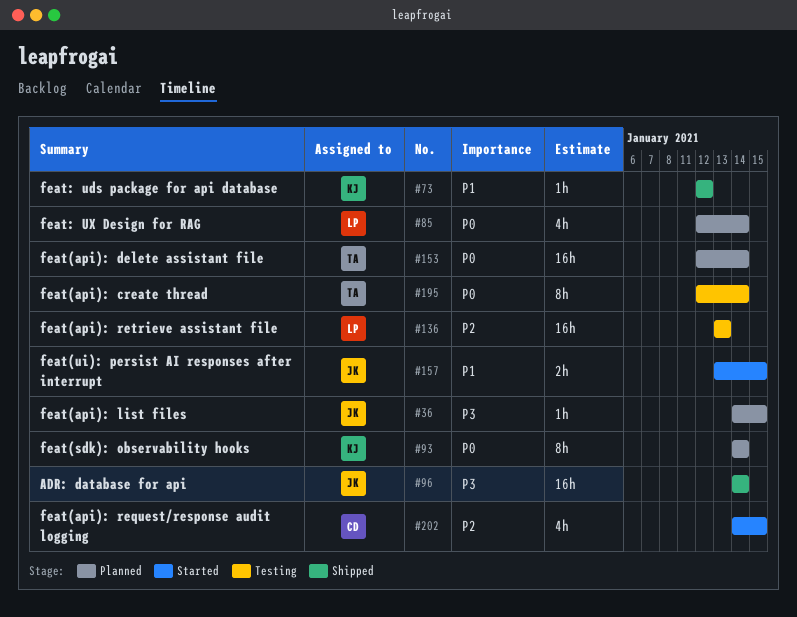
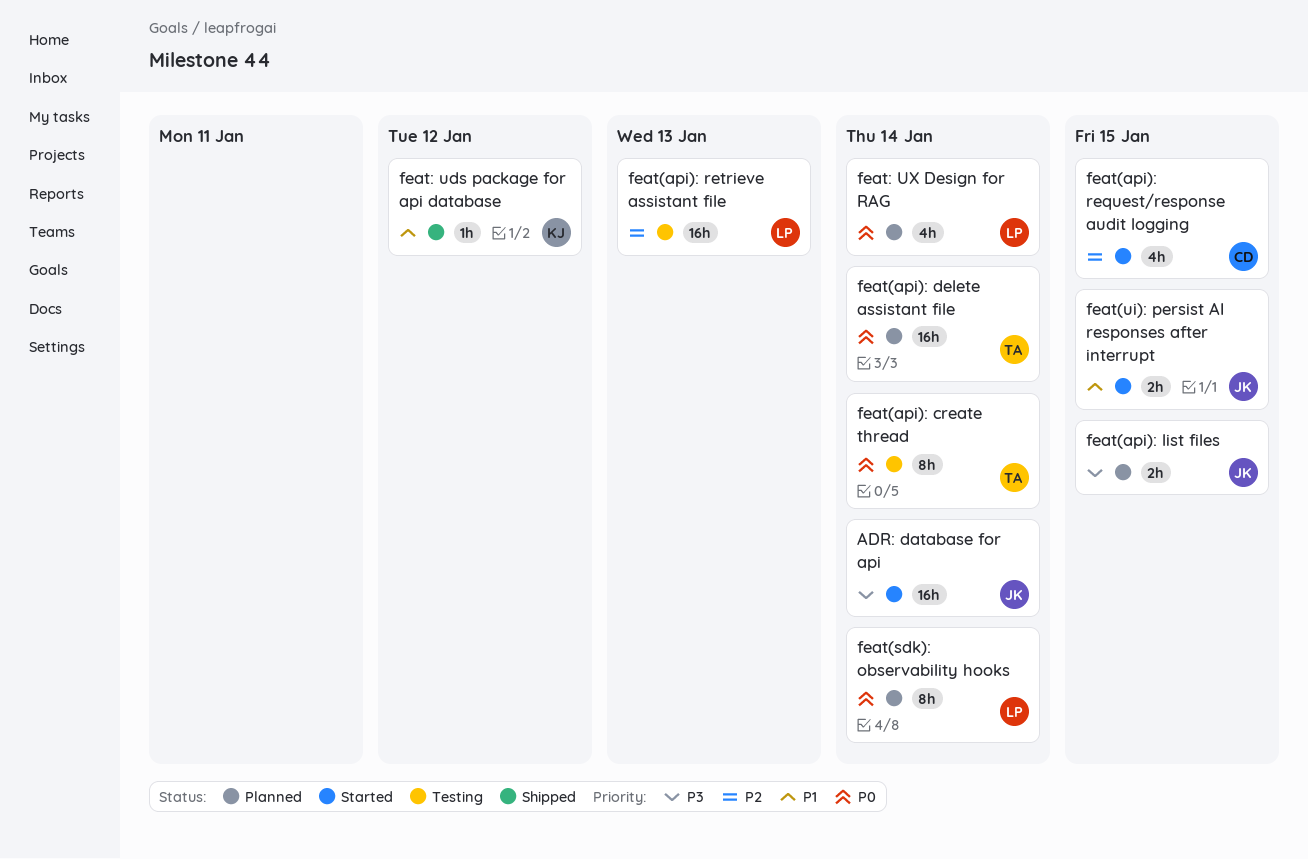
ADR: database for api, status: Shipped -> Started
feat(api): list files, estimate: 1h -> 2h
feat(sdk): observability hooks, owner: KJ -> LP

